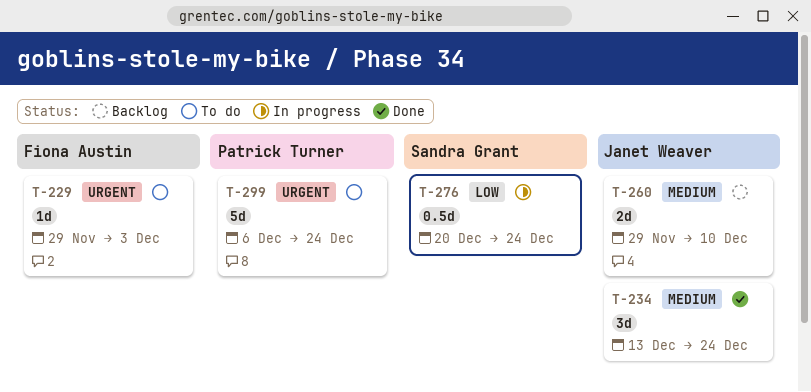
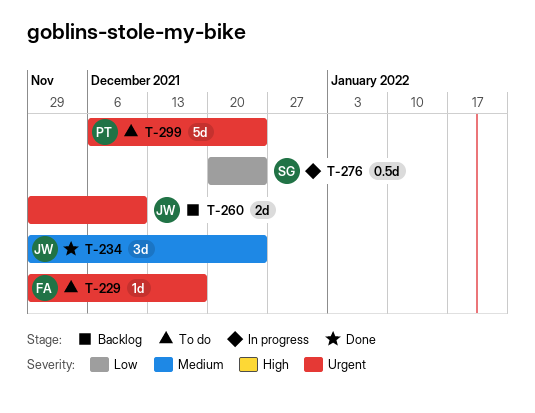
T-229, due: Dec 3 -> Dec 17
T-234, start: Dec 13 -> Nov 29
T-260, priority: Medium -> Urgent

